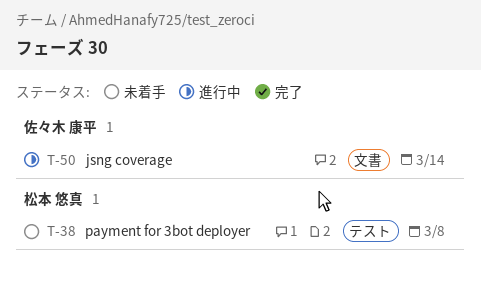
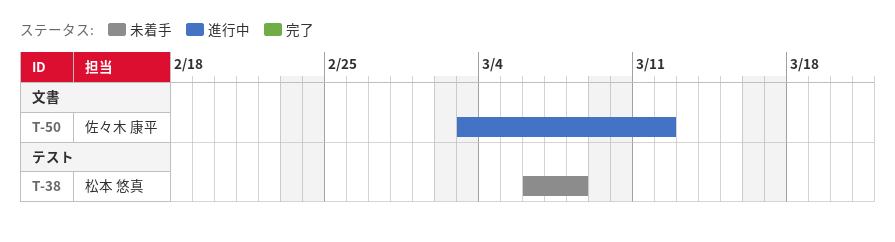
T-50, due: Mar 14 -> Mar 12

